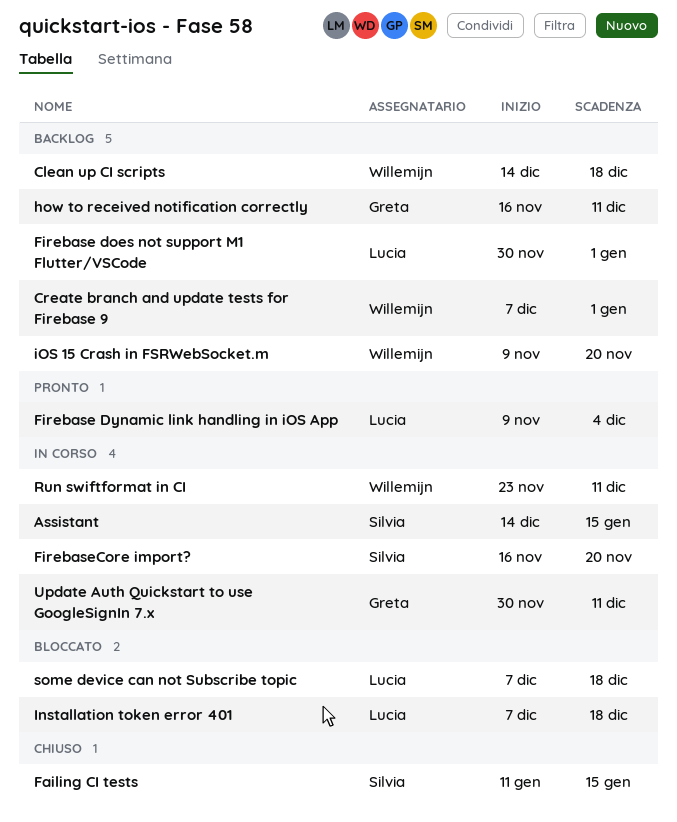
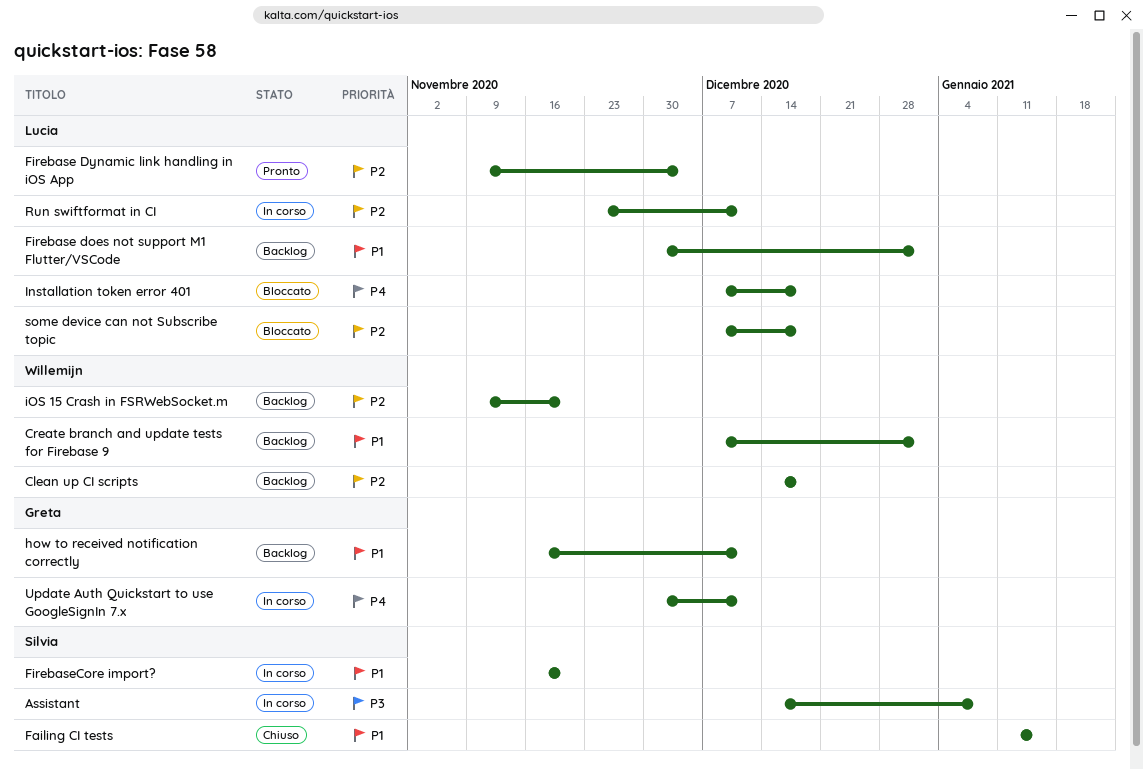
Assistant, due: Jan 15 -> Jan 8
Run swiftformat in CI, owner: Willemijn -> Lucia

